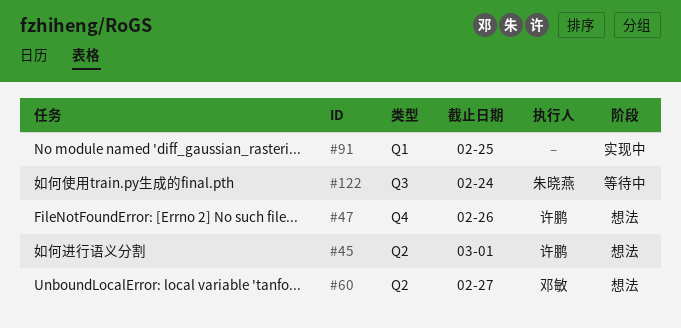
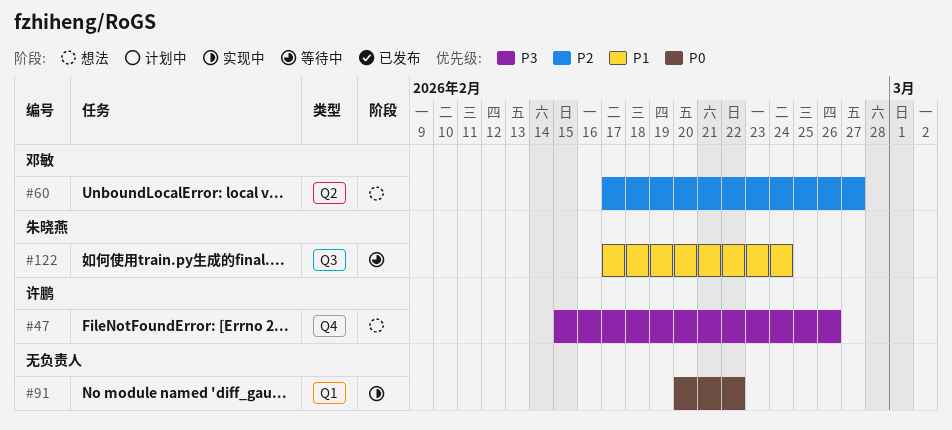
#45: present -> none
#91, due: Feb 25 -> Feb 22

